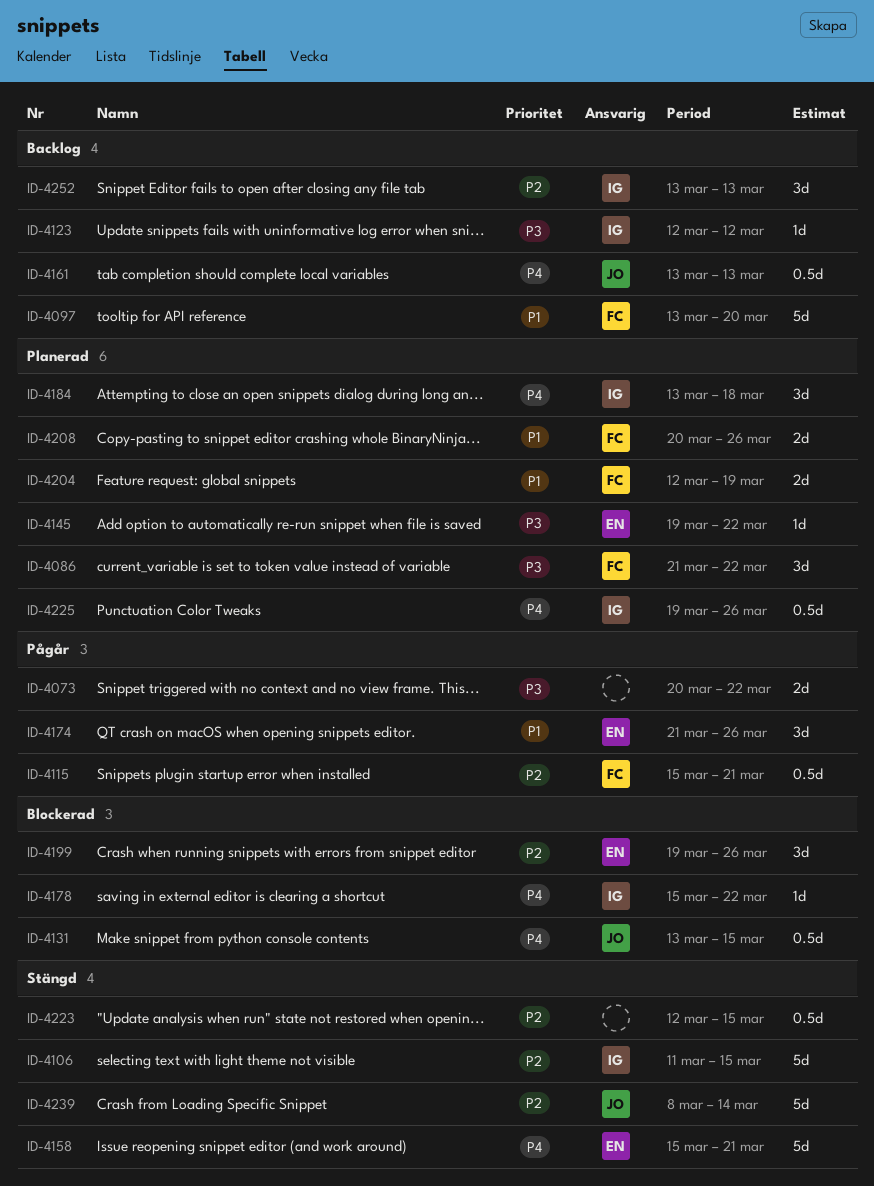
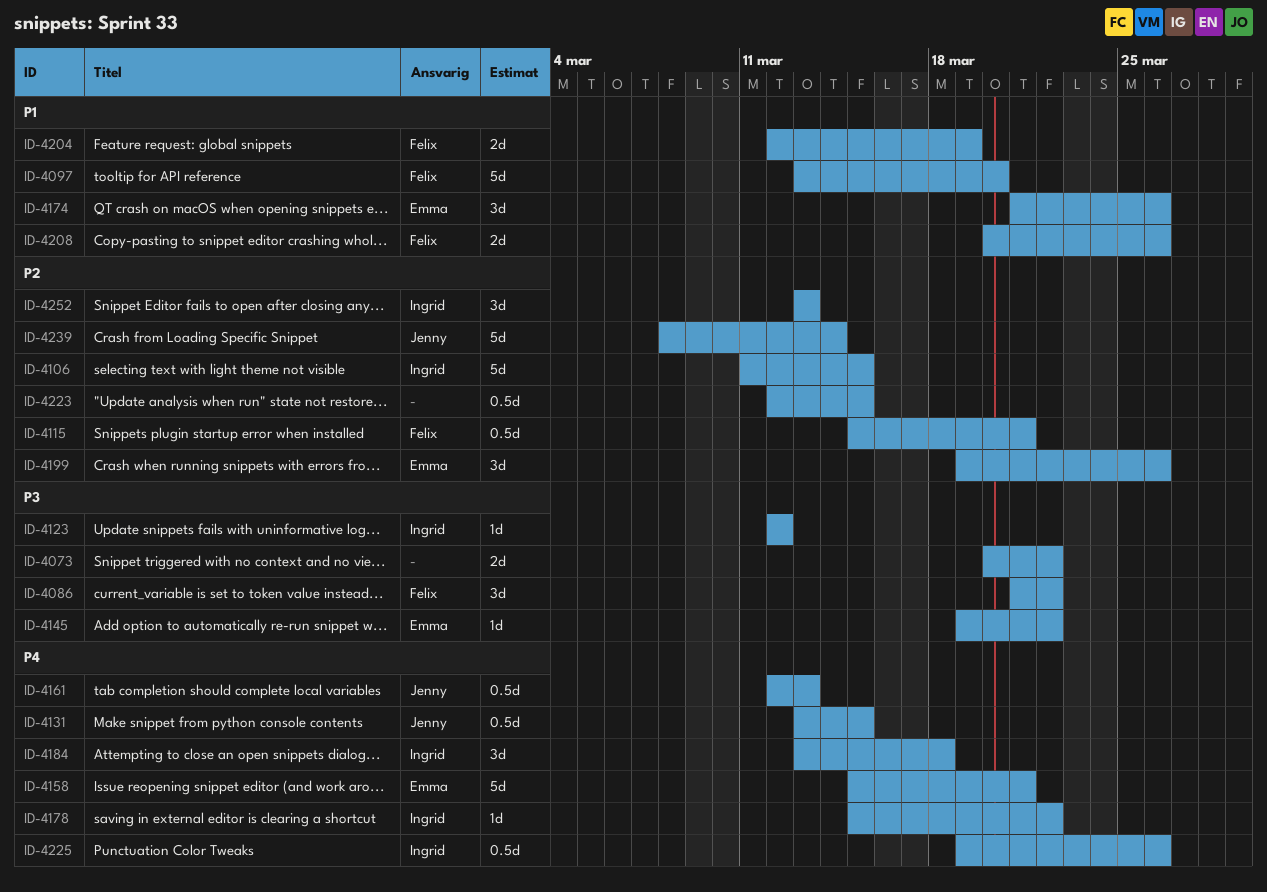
ID-4161, start: Mar 13 -> Mar 12

